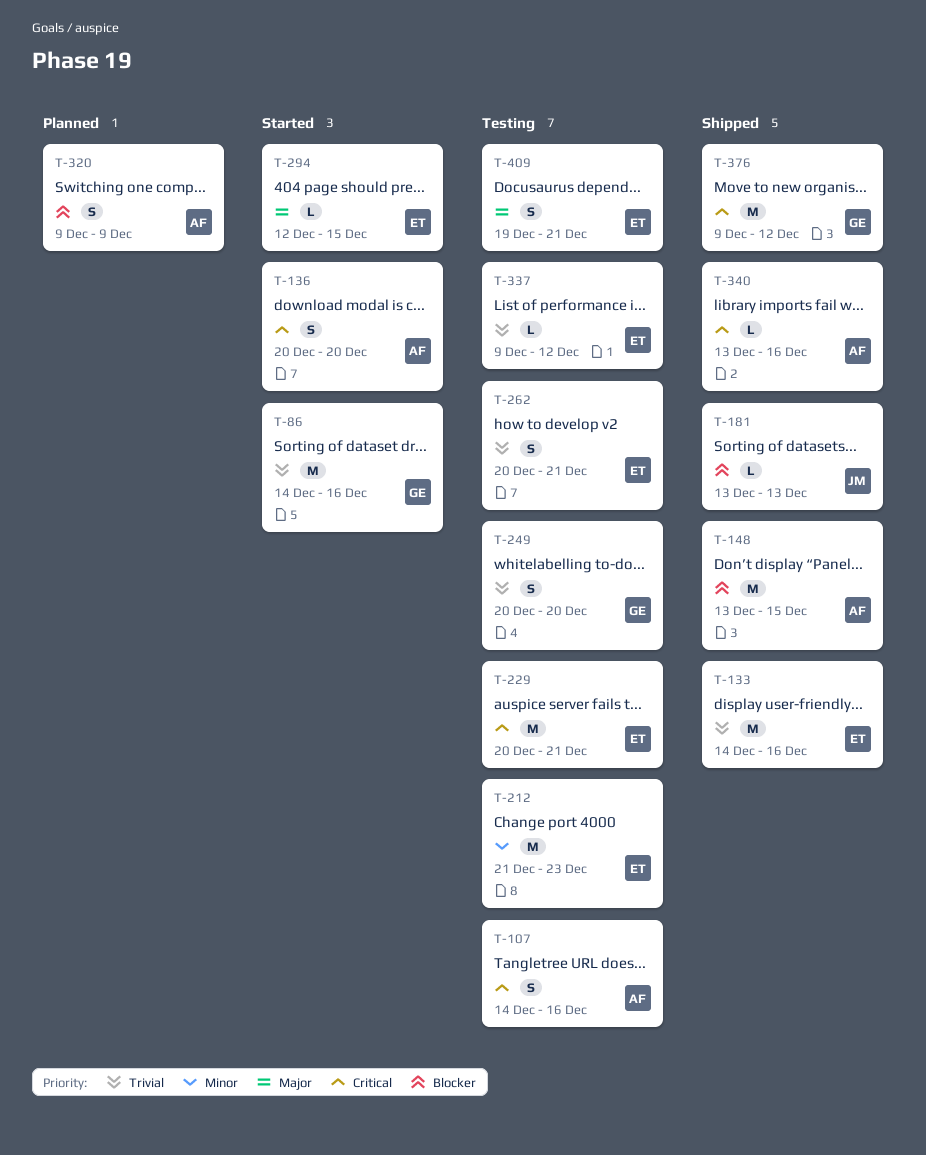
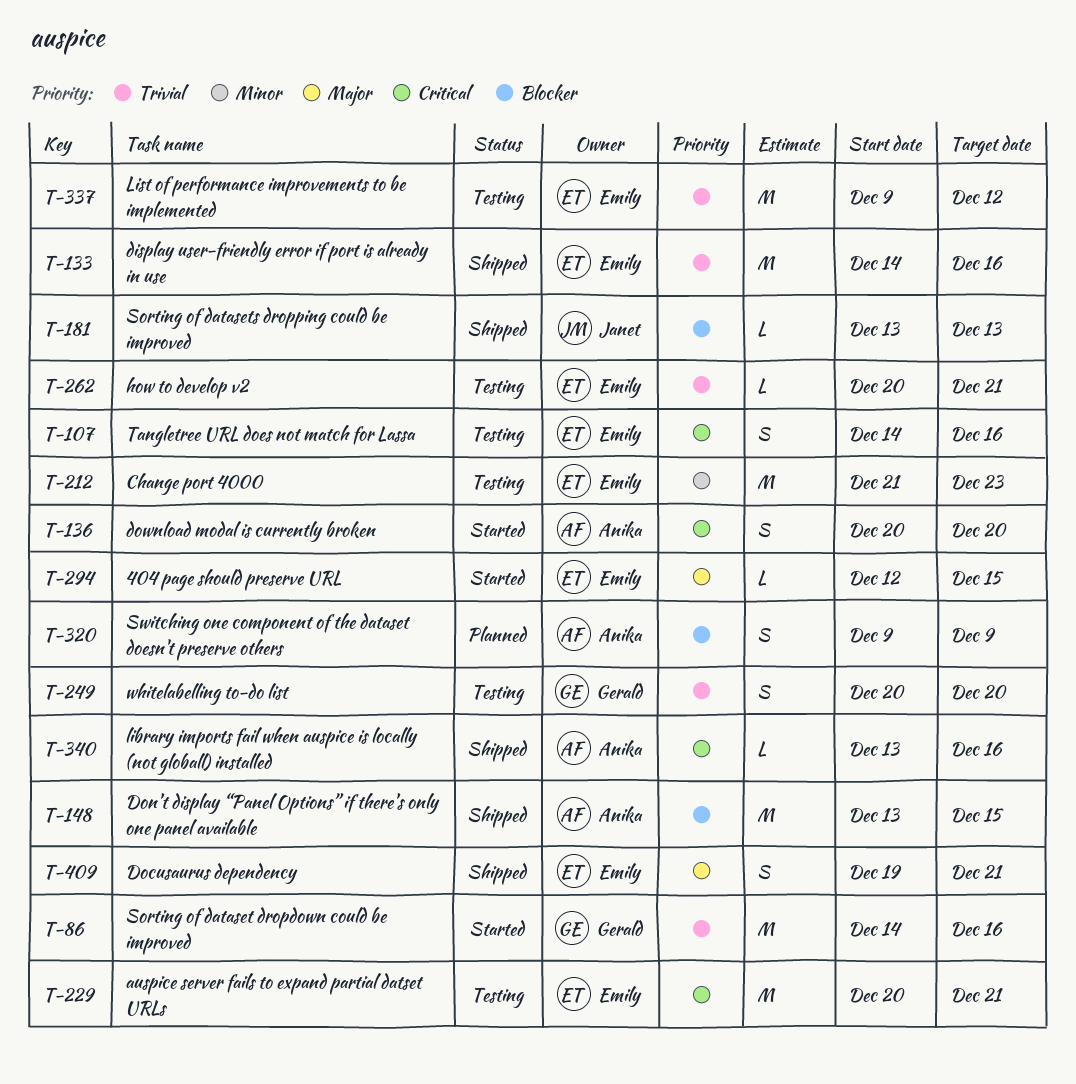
T-107, owner: Anika -> Emily
T-262, estimate: S -> L
T-337, estimate: L -> M
T-376: present -> none
T-409, status: Testing -> Shipped

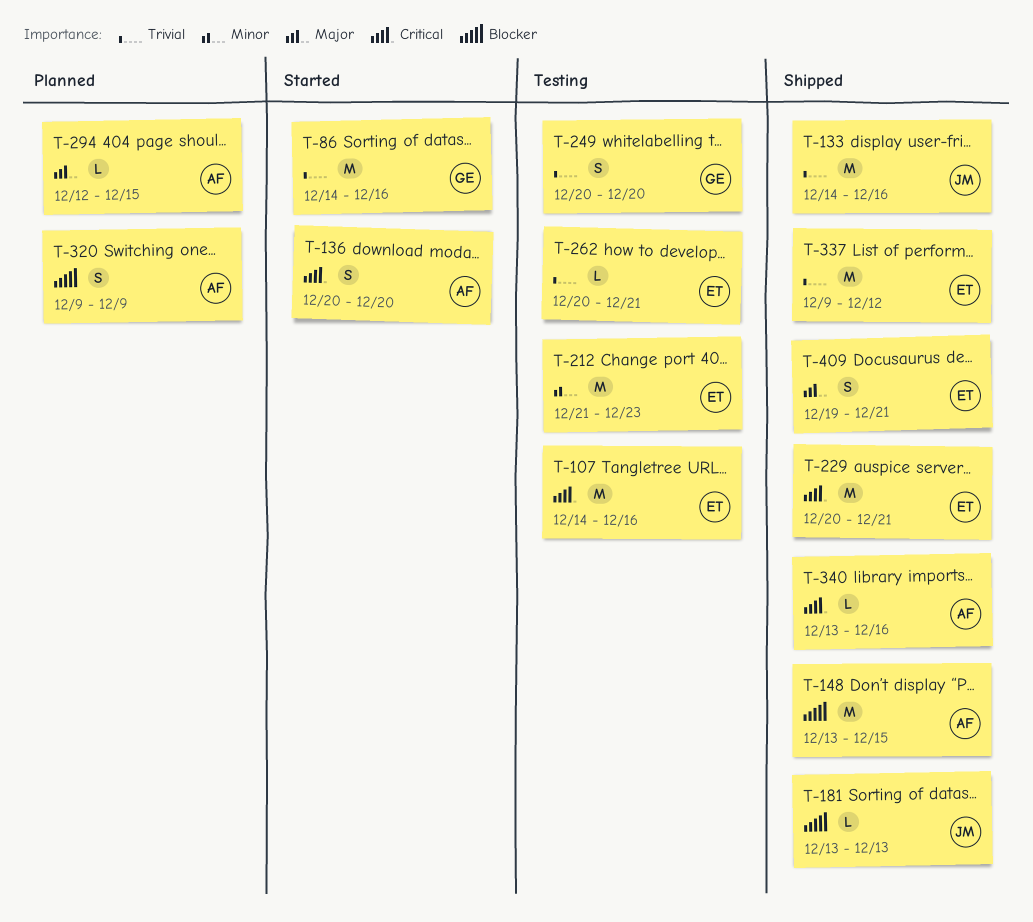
T-107, estimate: S -> M
T-133, owner: Emily -> Janet
T-229, status: Testing -> Shipped
T-294, status: Started -> Planned
T-294, owner: Emily -> Anika
T-337, status: Testing -> Shipped

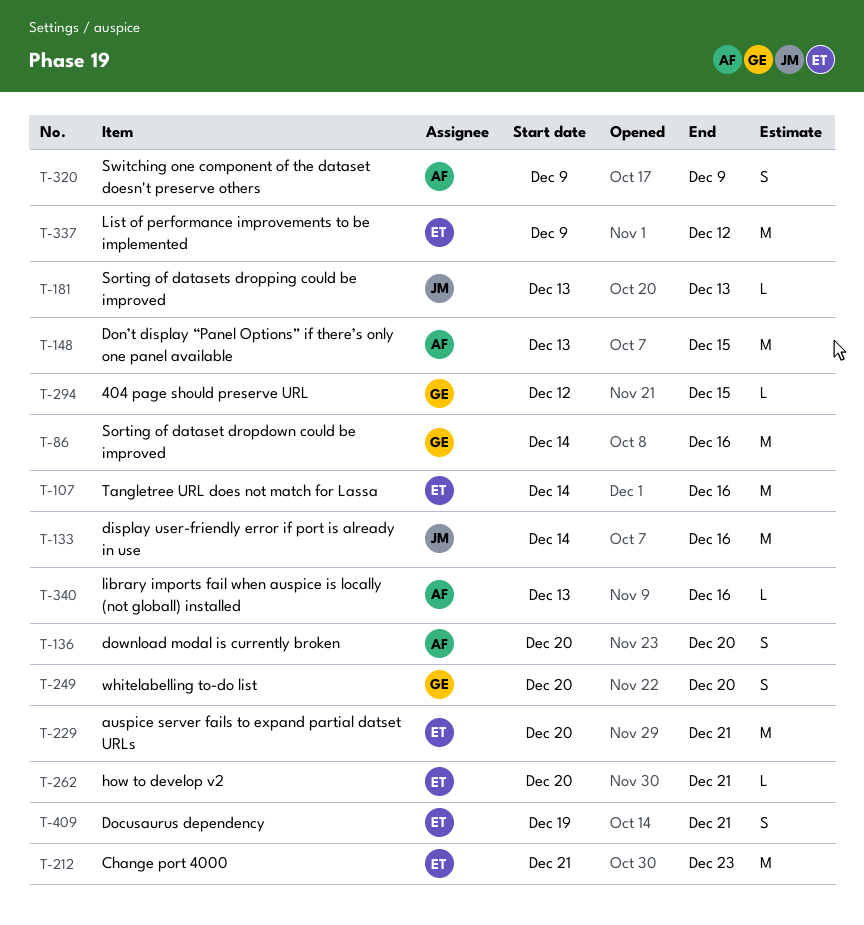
T-294, owner: AF -> GE

